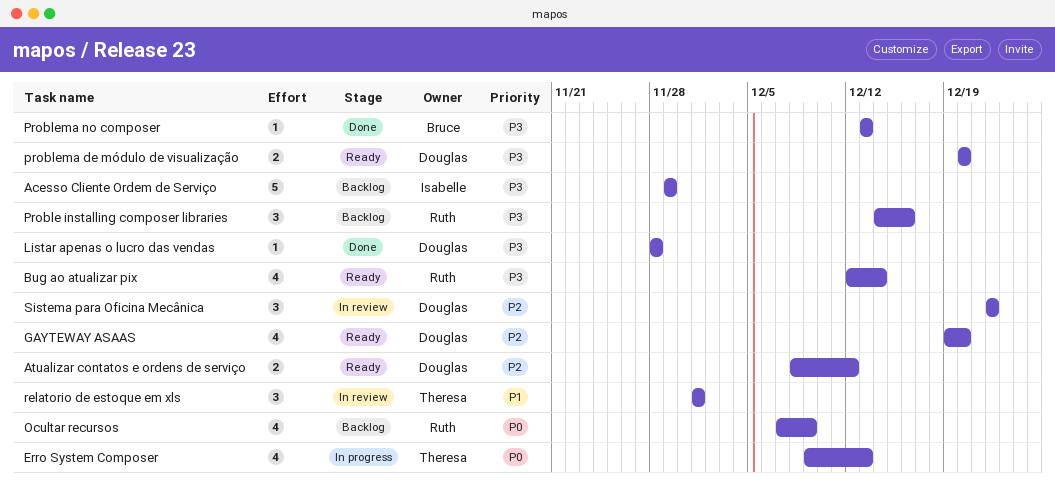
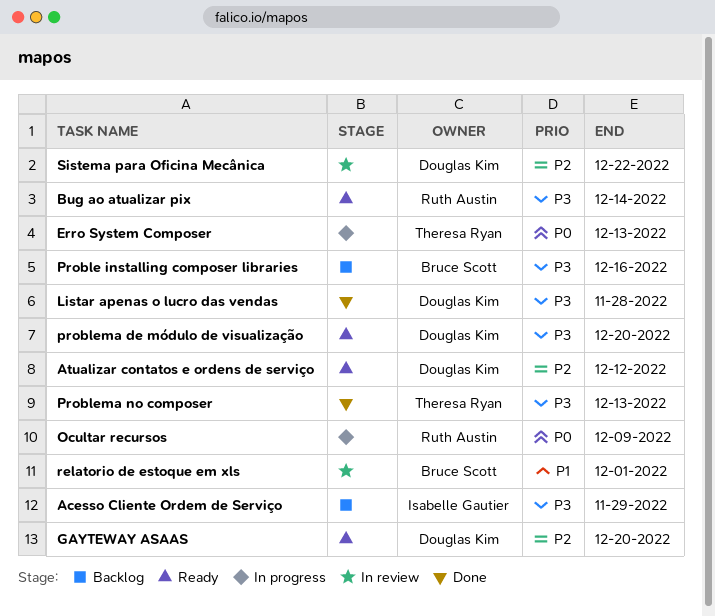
Ocultar recursos, status: Backlog -> In progress
Proble installing composer libraries, owner: Ruth Austin -> Bruce Scott
Problema no composer, owner: Bruce Scott -> Theresa Ryan
relatorio de estoque em xls, owner: Theresa Ryan -> Bruce Scott

